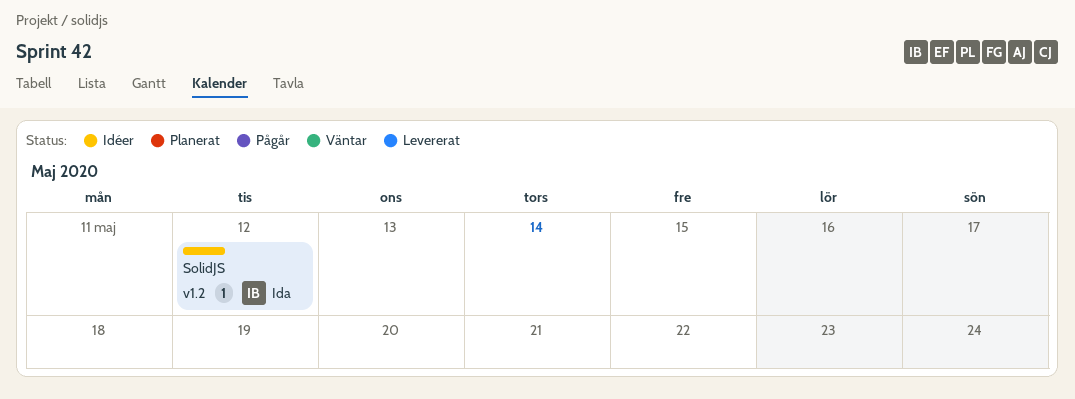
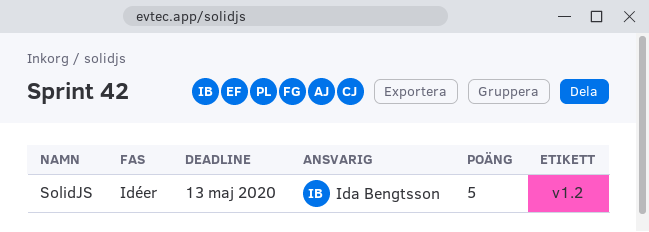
SolidJS, estimate: 1 -> 5
SolidJS, due: May 12 -> May 13

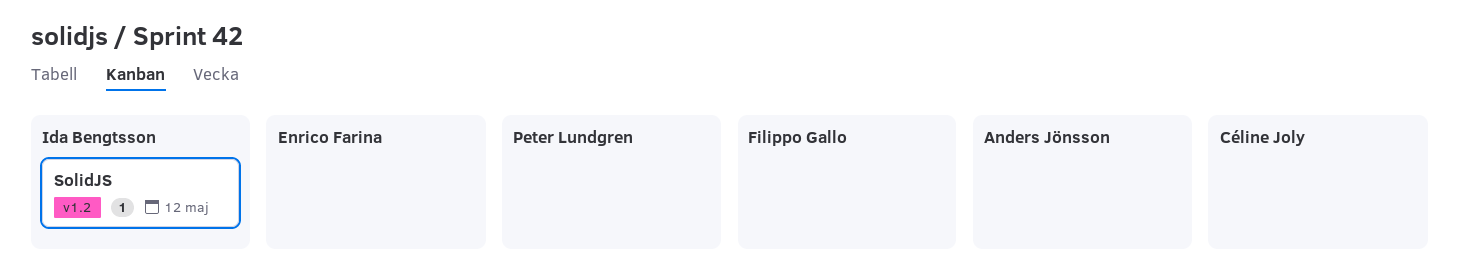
SolidJS, estimate: 5 -> 1
SolidJS, due: May 13 -> May 12

